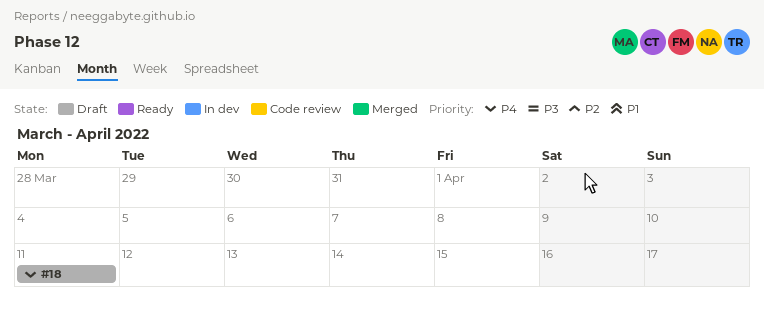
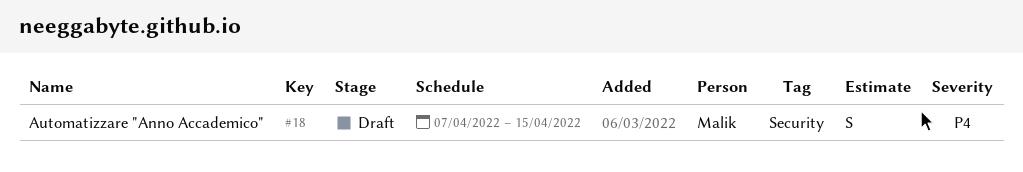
#18, start: Apr 11 -> Apr 7
#18, due: Apr 11 -> Apr 15

